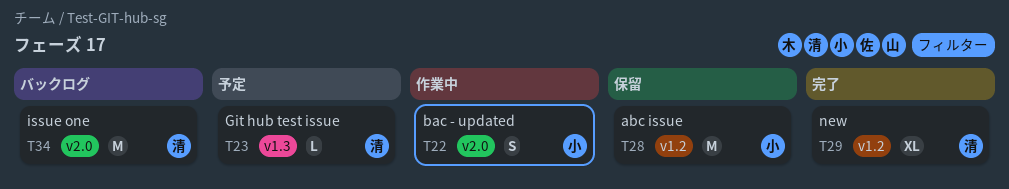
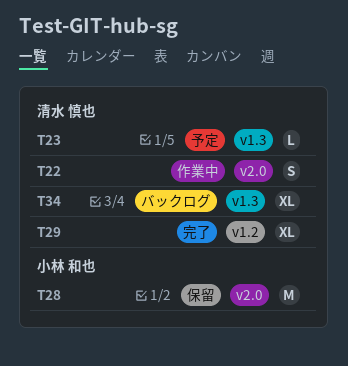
T22, owner: 小林 和也 -> 清水 慎也
T28, label: v1.2 -> v2.0
T34, label: v2.0 -> v1.3
T34, estimate: M -> XL

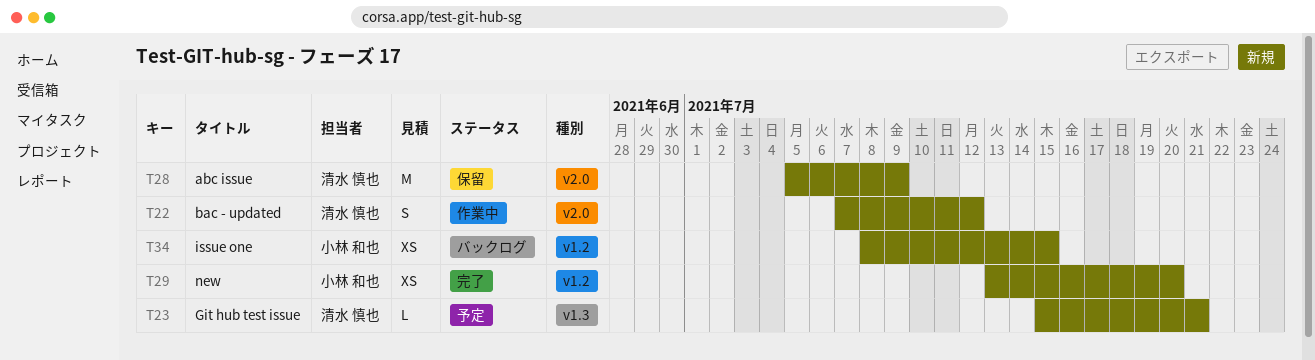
T28, owner: 小林 和也 -> 清水 慎也
T29, owner: 清水 慎也 -> 小林 和也
T29, estimate: XL -> XS
T34, owner: 清水 慎也 -> 小林 和也
T34, label: v1.3 -> v1.2
T34, estimate: XL -> XS

